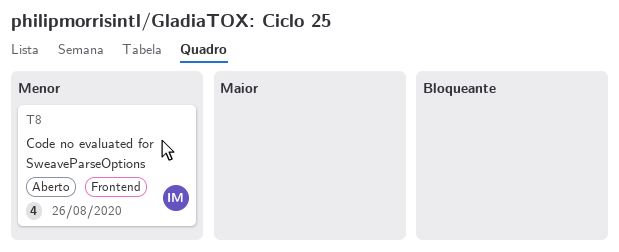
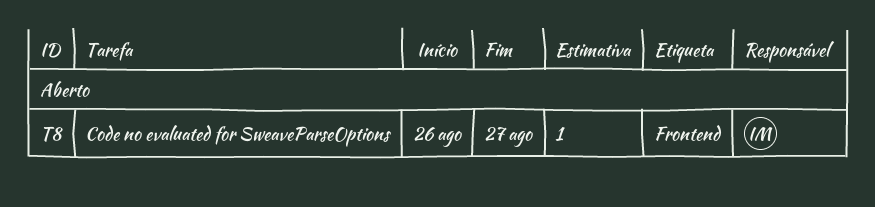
T8, estimate: 4 -> 1
T8, due: Aug 26 -> Aug 27

